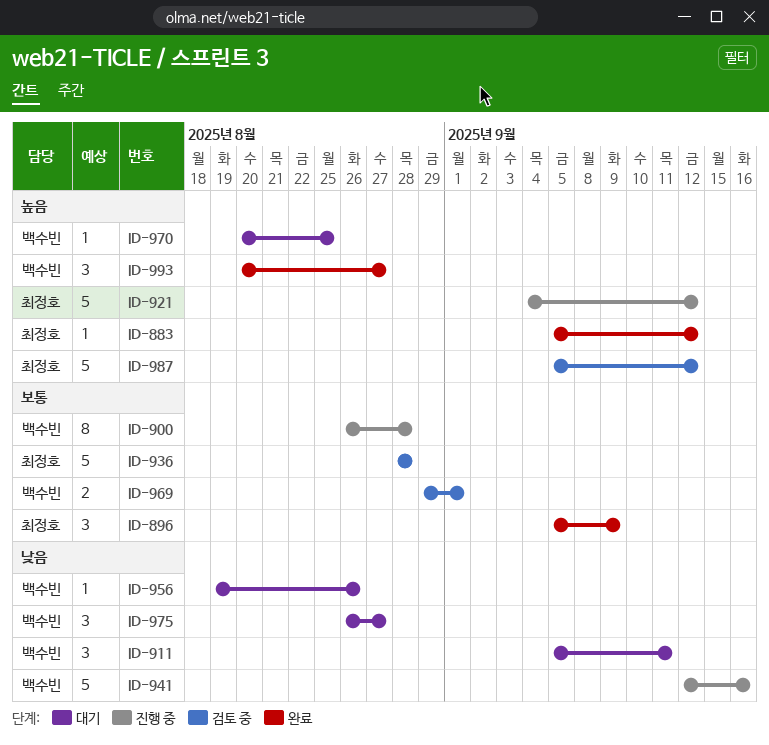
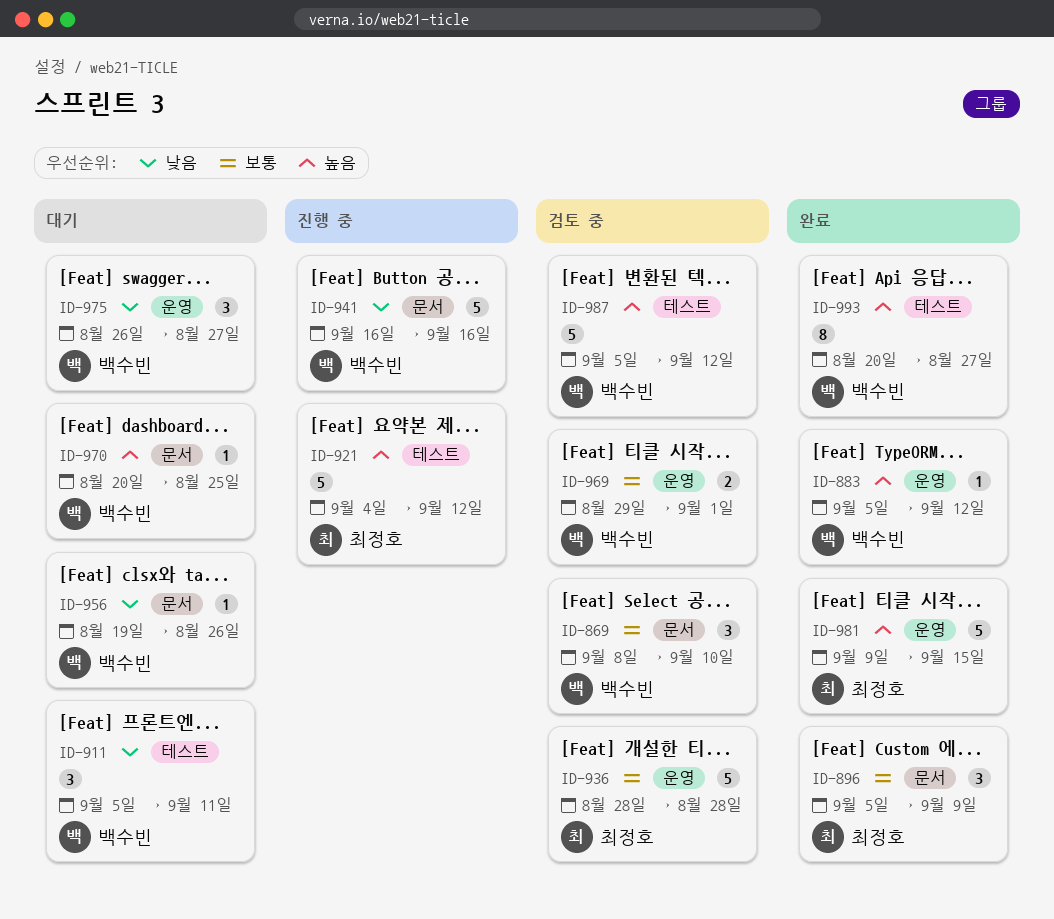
ID-869: none -> present
ID-883, owner: 최정호 -> 백수빈
ID-900: present -> none
ID-941, start: Sep 12 -> Sep 16
ID-981: none -> present
ID-987, owner: 최정호 -> 백수빈
ID-993, estimate: 3 -> 8

